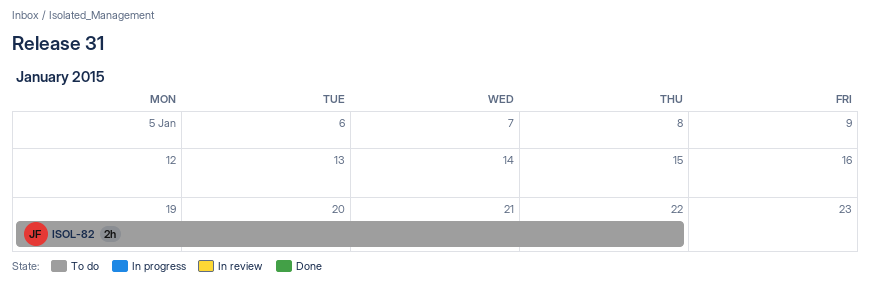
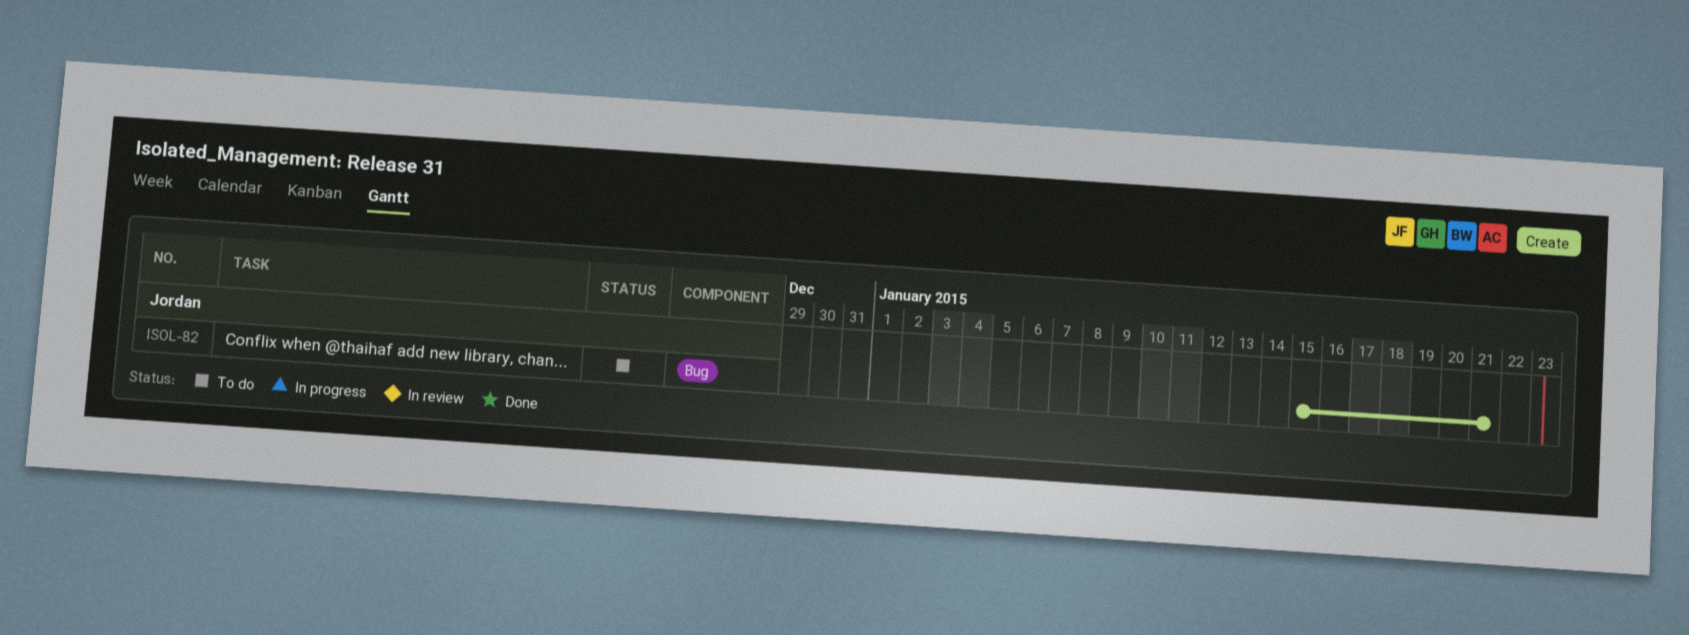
ISOL-82, start: Jan 19 -> Jan 15
ISOL-82, due: Jan 22 -> Jan 21

